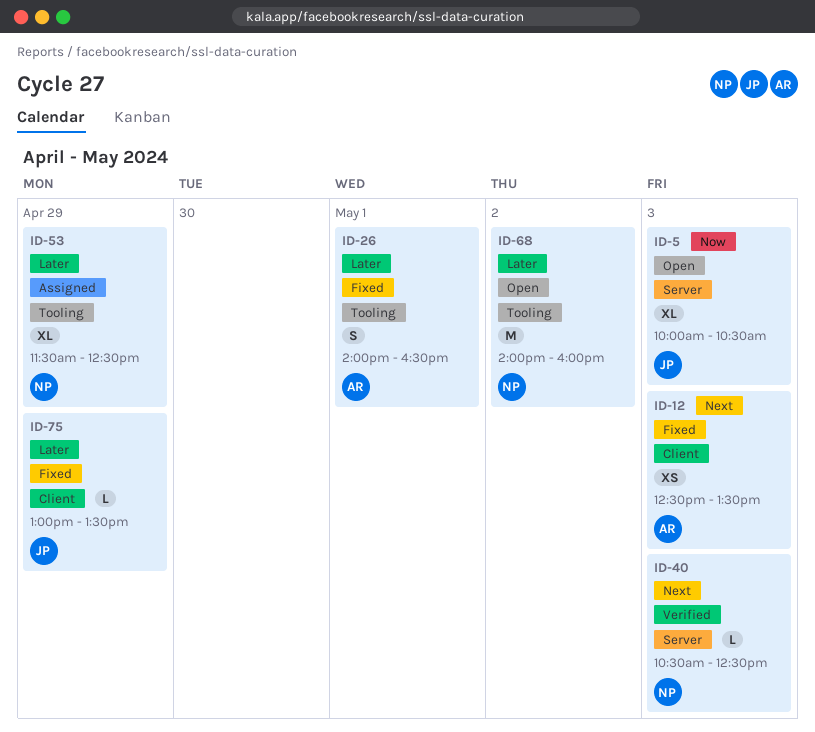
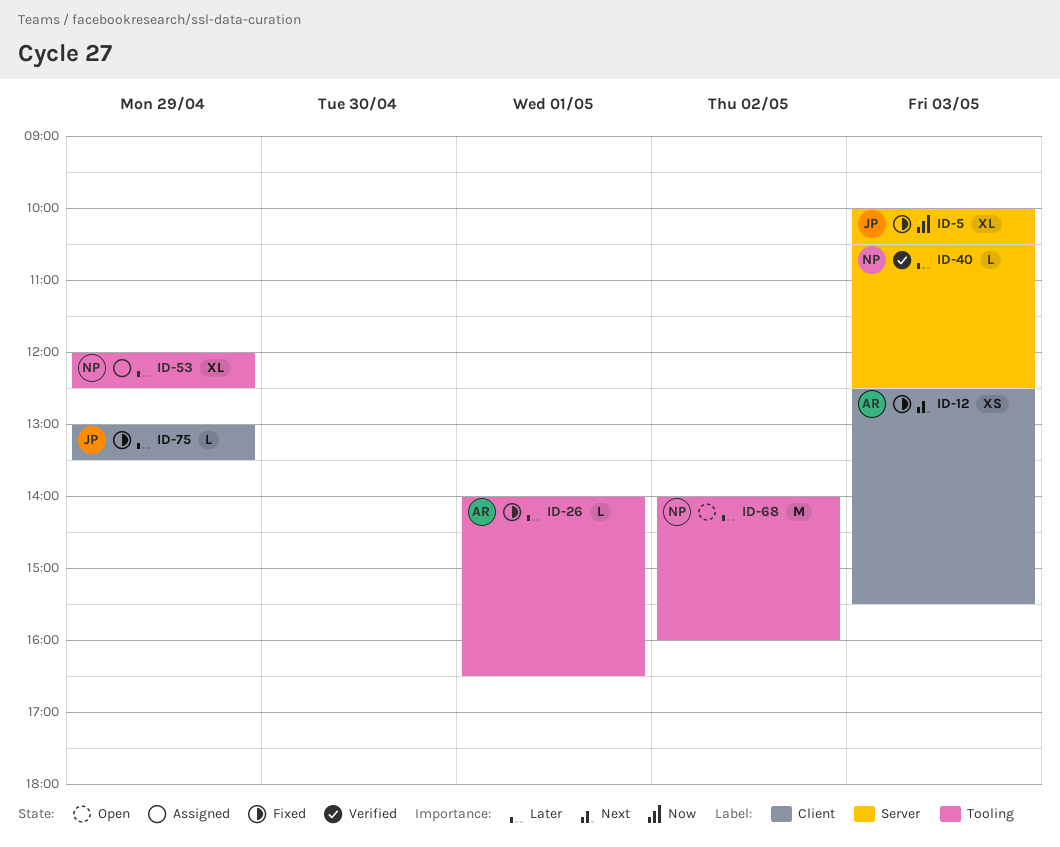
ID-5, status: Open -> Fixed
ID-12, ends: 13:30 -> 15:30
ID-26, estimate: S -> L
ID-40, priority: Next -> Later
ID-53, begins: 11:30 -> 12:00

